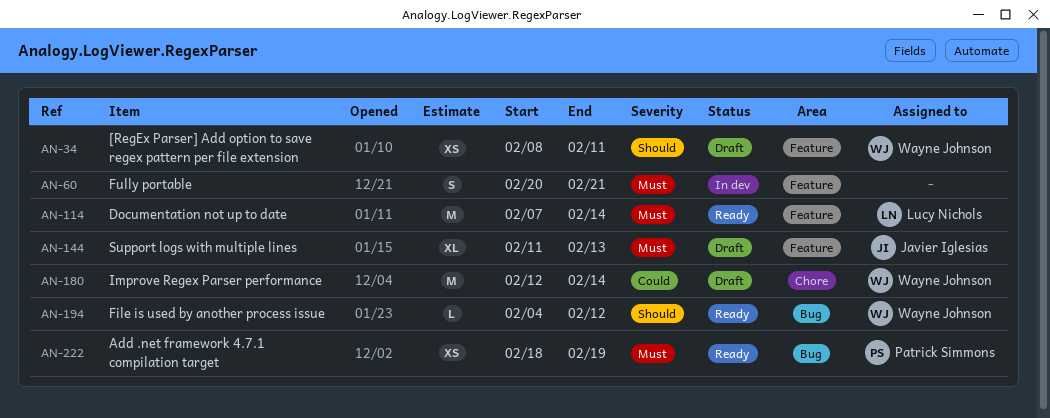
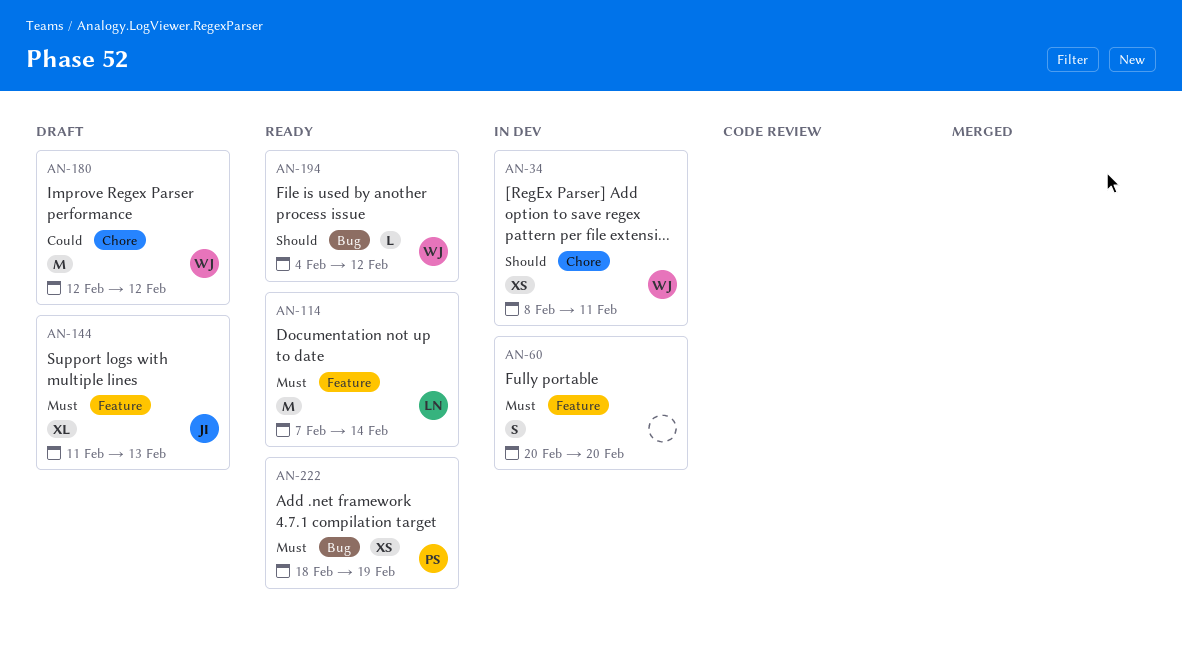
AN-34, status: Draft -> In dev
AN-34, label: Feature -> Chore
AN-60, due: Feb 21 -> Feb 20
AN-180, due: Feb 14 -> Feb 12

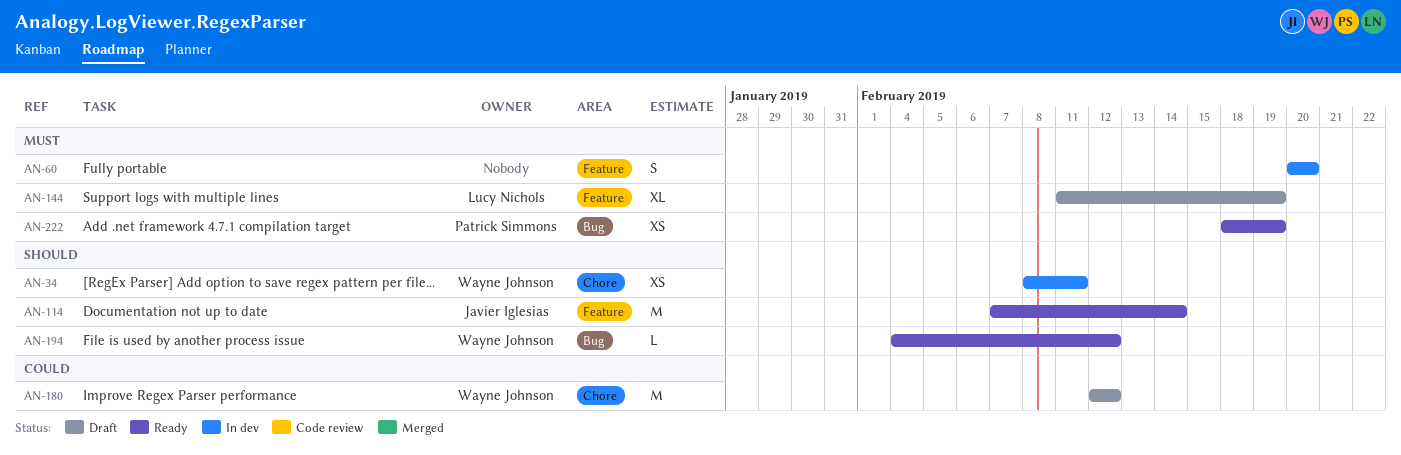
AN-114, owner: Lucy Nichols -> Javier Iglesias
AN-114, priority: Must -> Should
AN-144, owner: Javier Iglesias -> Lucy Nichols
AN-144, due: Feb 13 -> Feb 19

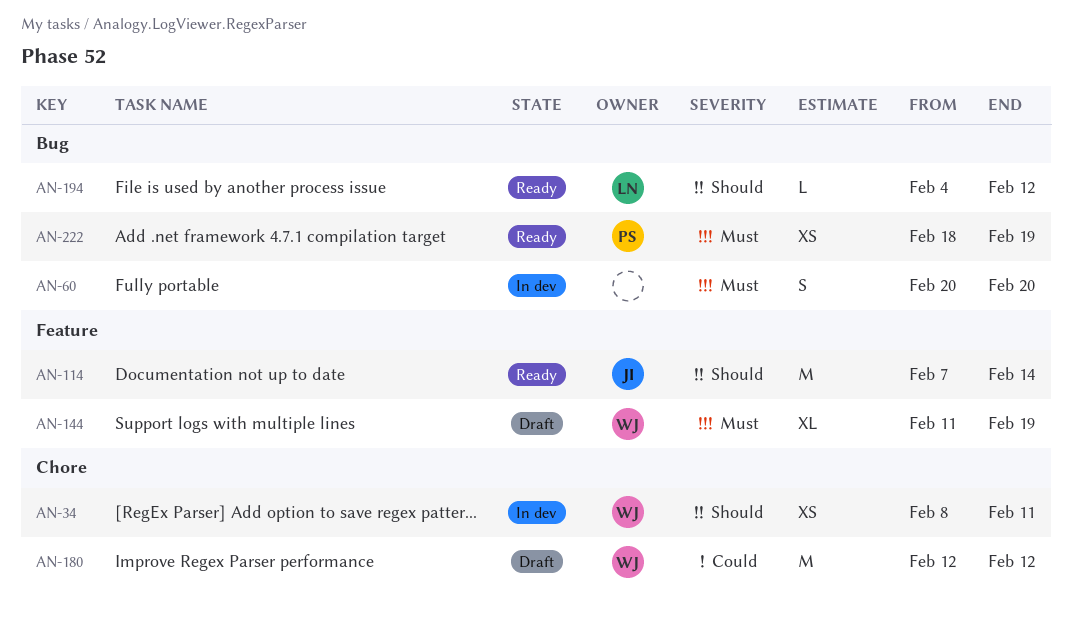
AN-60, label: Feature -> Bug
AN-144, owner: Lucy Nichols -> Wayne Johnson
AN-194, owner: Wayne Johnson -> Lucy Nichols

